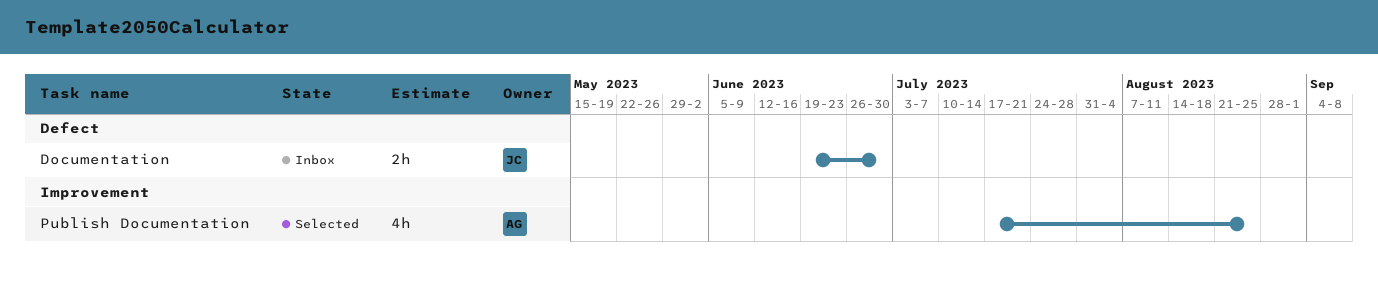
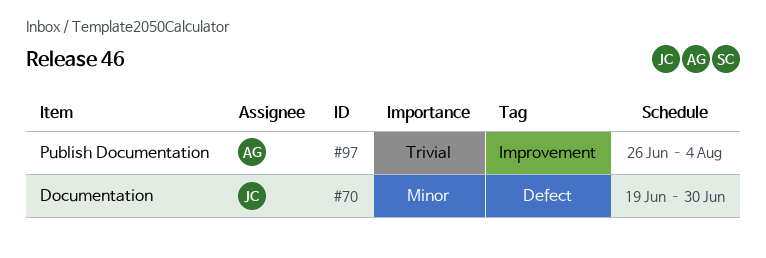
Publish Documentation, start: Jul 17 -> Jun 26
Publish Documentation, due: Aug 25 -> Aug 4

